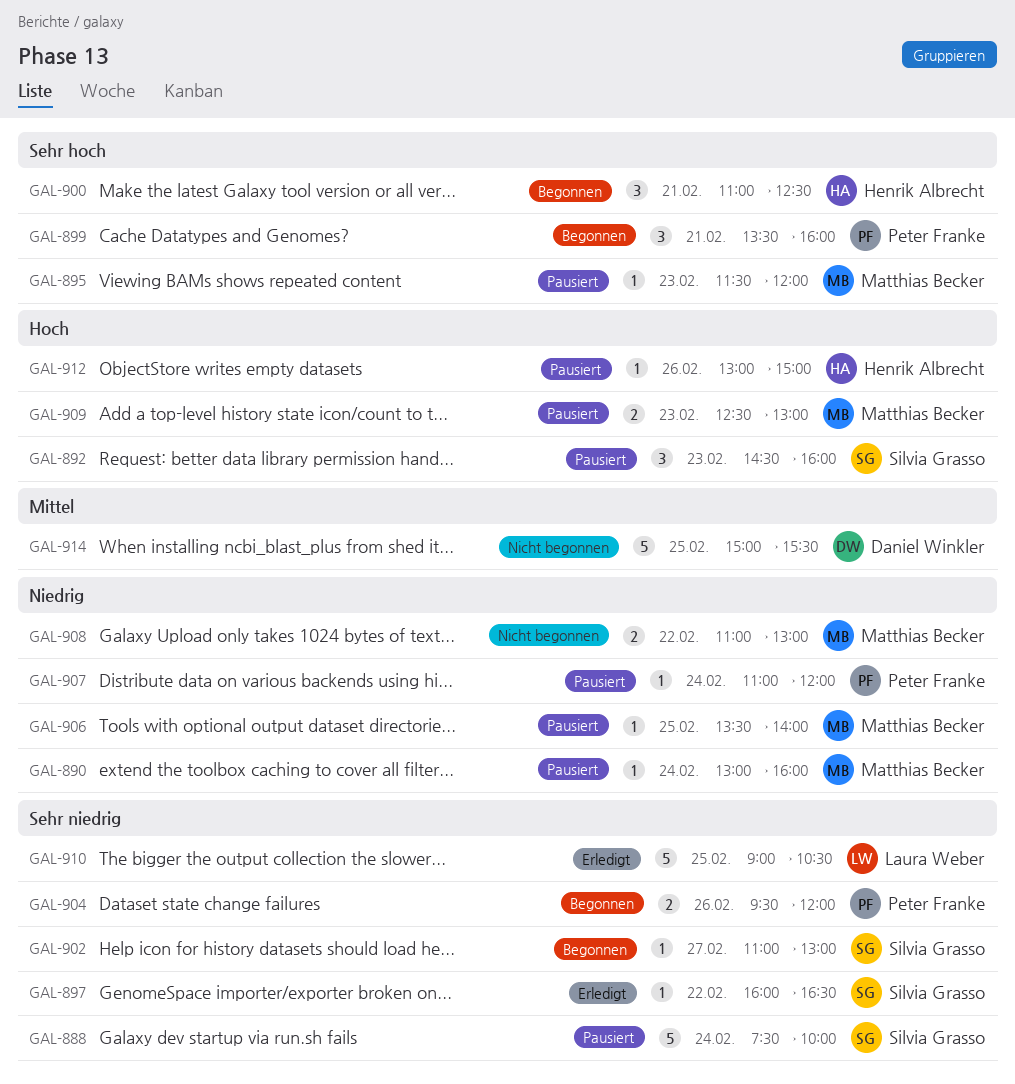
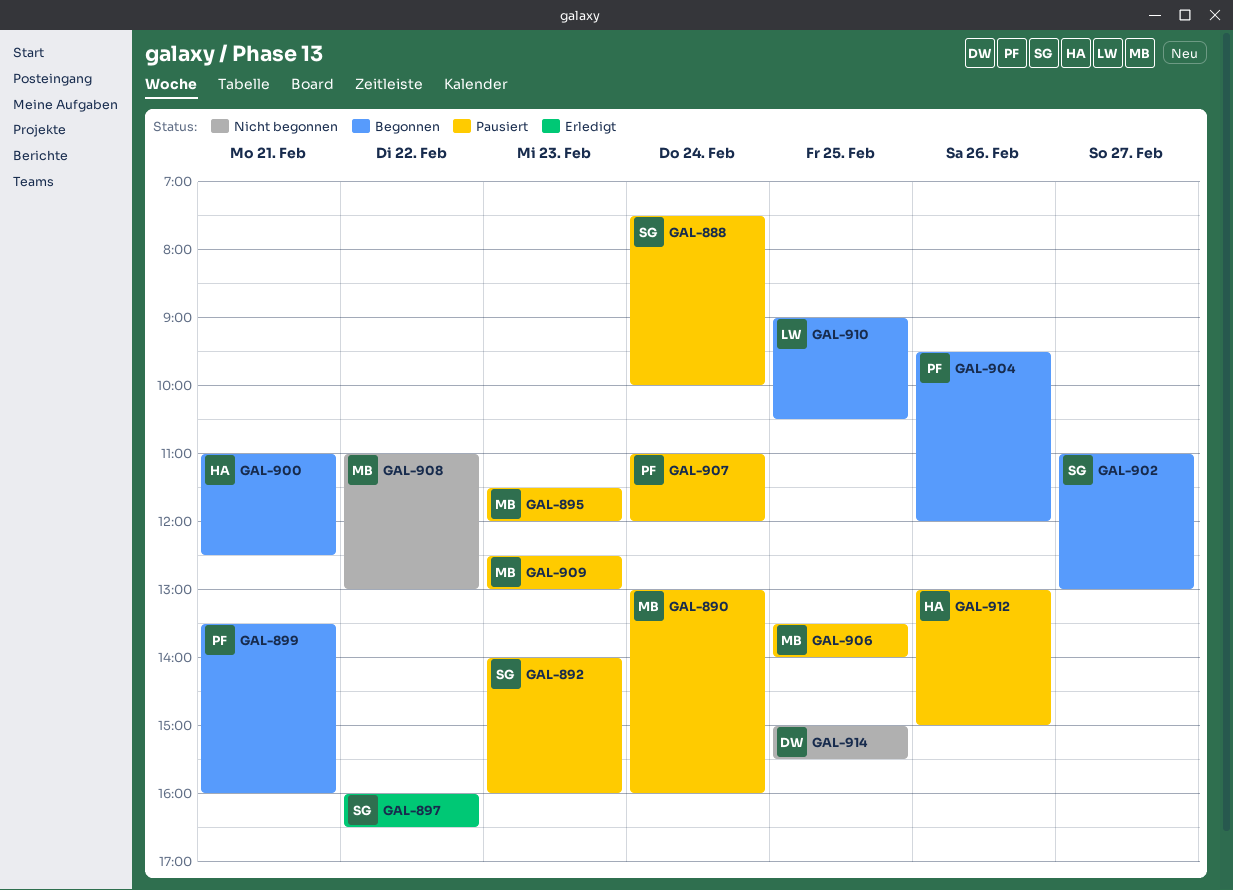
GAL-892, begins: 14:30 -> 14:00
GAL-910, status: Erledigt -> Begonnen

